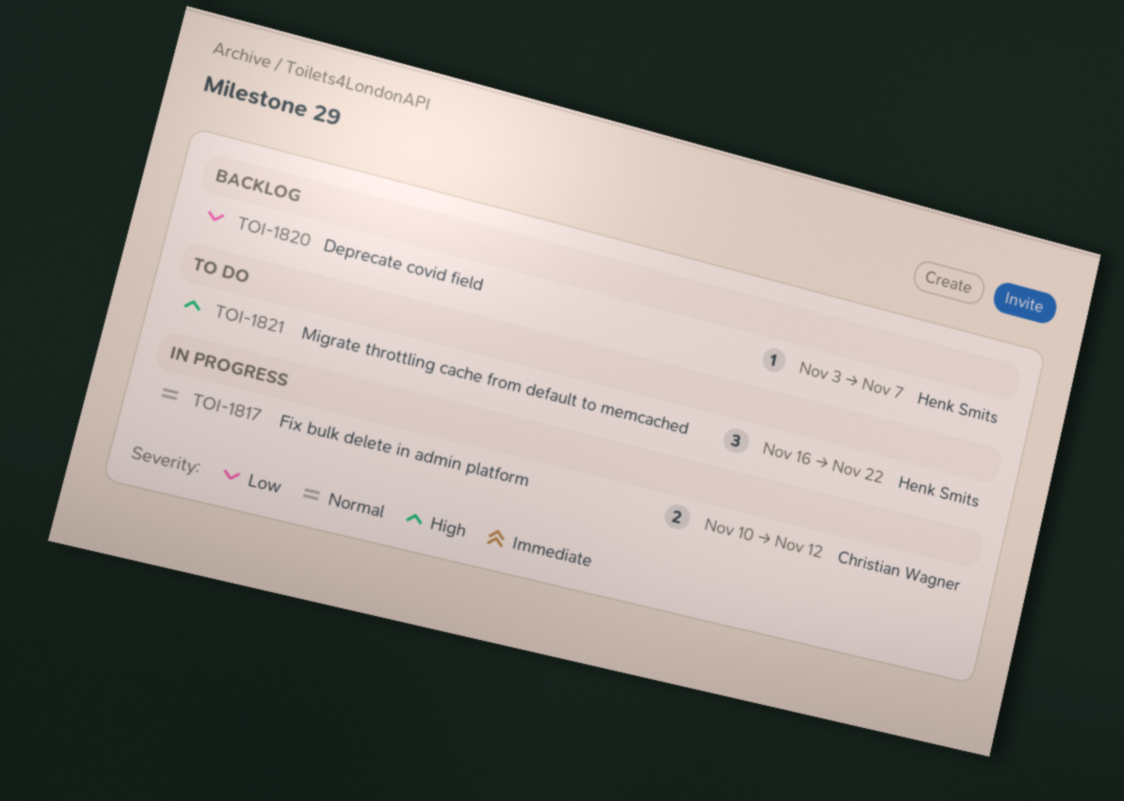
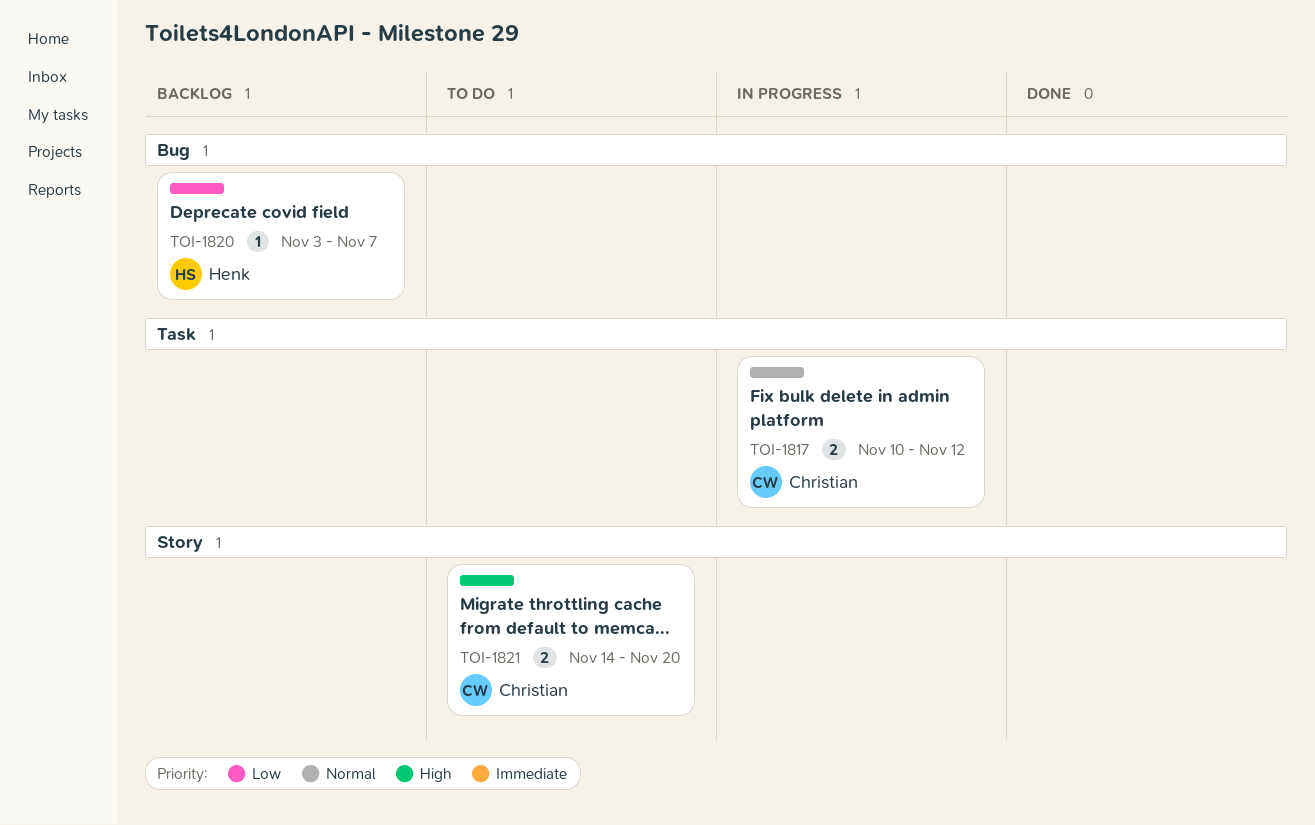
TOI-1821, owner: Henk Smits -> Christian Wagner
TOI-1821, estimate: 3 -> 2
TOI-1821, start: Nov 16 -> Nov 14
TOI-1821, due: Nov 22 -> Nov 20

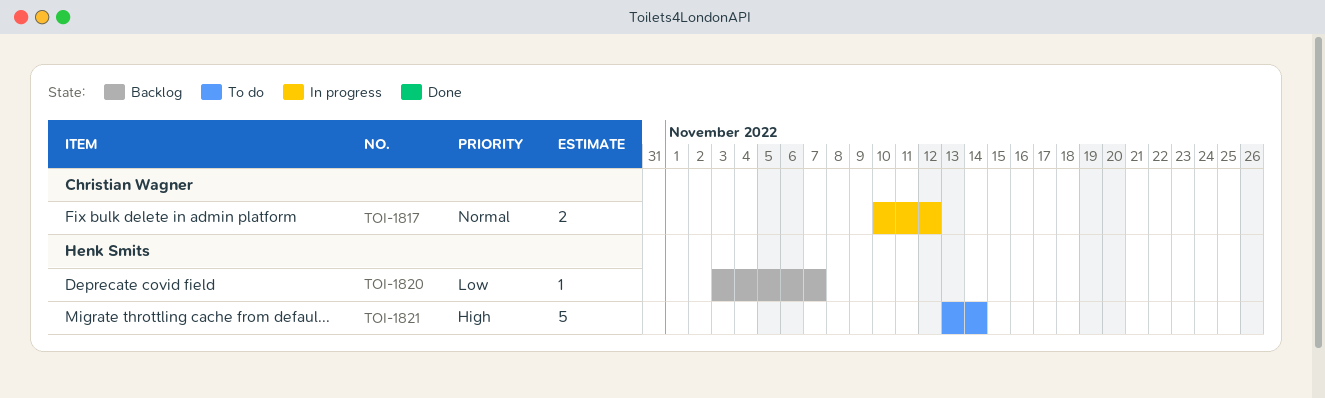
TOI-1821, owner: Christian Wagner -> Henk Smits
TOI-1821, estimate: 2 -> 5
TOI-1821, start: Nov 14 -> Nov 13
TOI-1821, due: Nov 20 -> Nov 14

